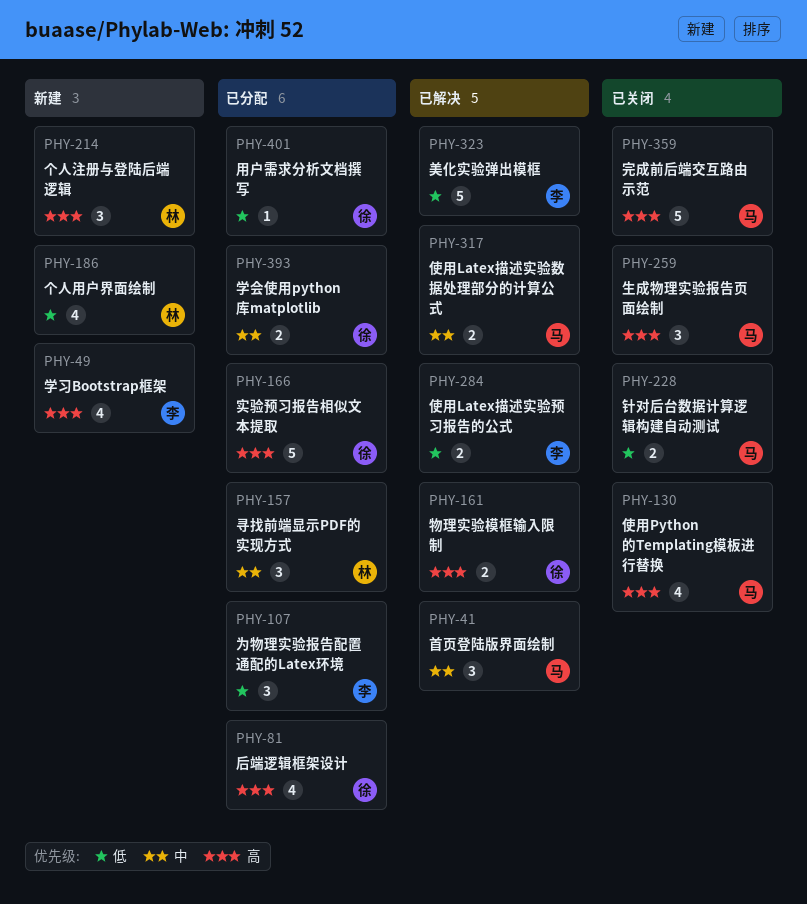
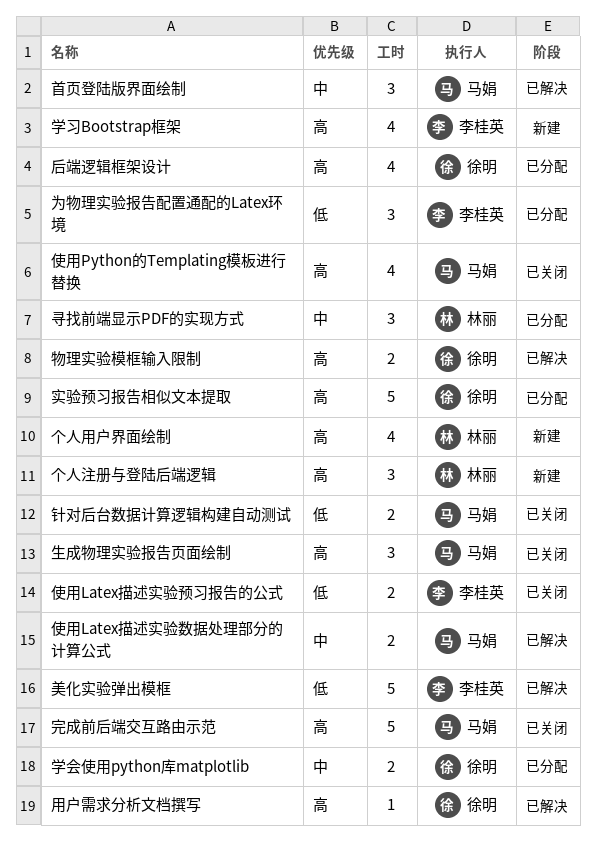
个人用户界面绘制, priority: 低 -> 高
使用Latex描述实验预习报告的公式, status: 已解决 -> 已关闭
用户需求分析文档撰写, status: 已分配 -> 已解决
用户需求分析文档撰写, priority: 低 -> 高

